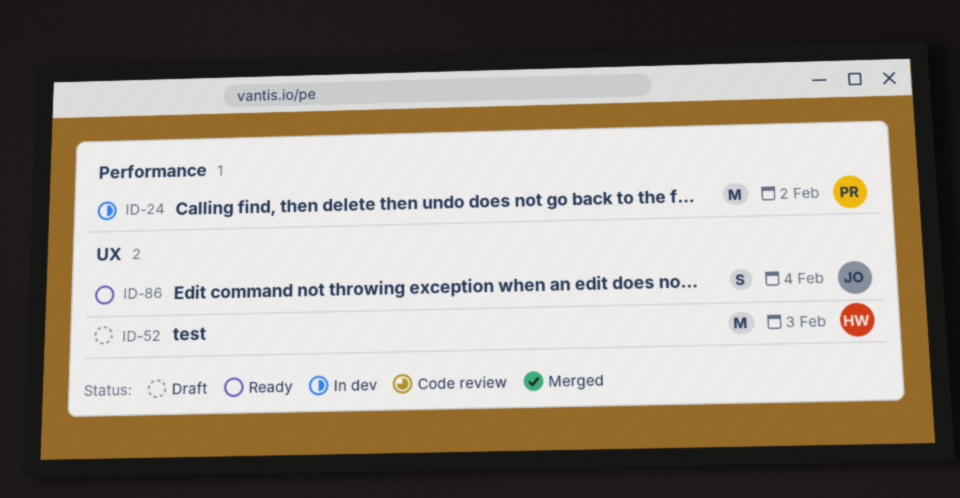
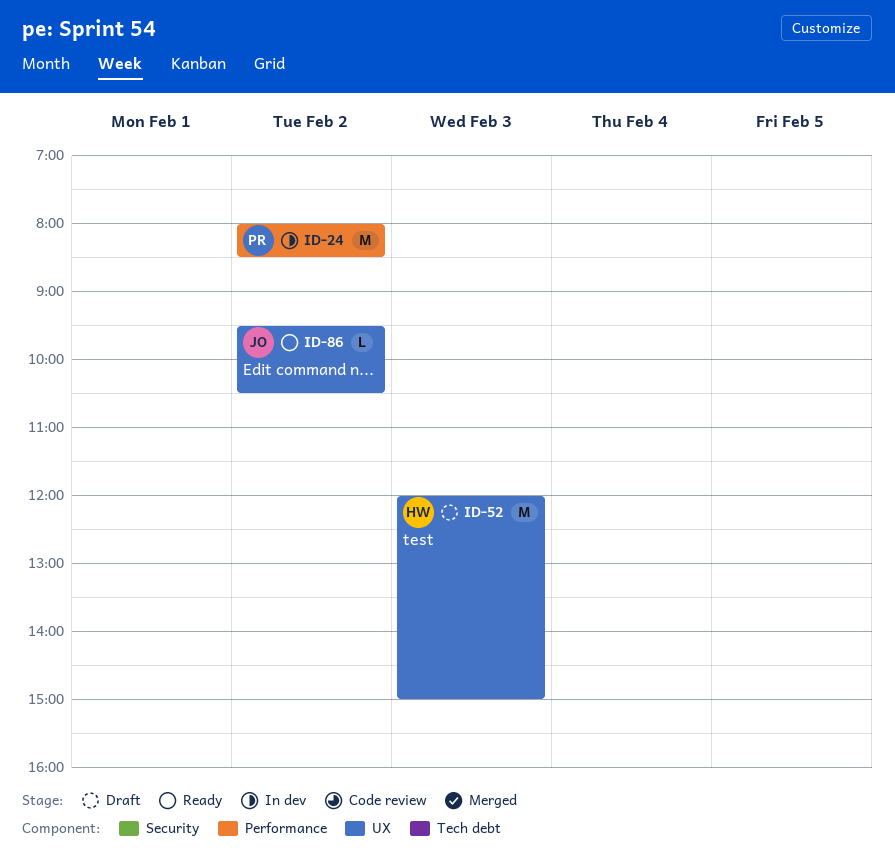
ID-86, estimate: S -> L
ID-86, day: Feb 4 -> Feb 2

